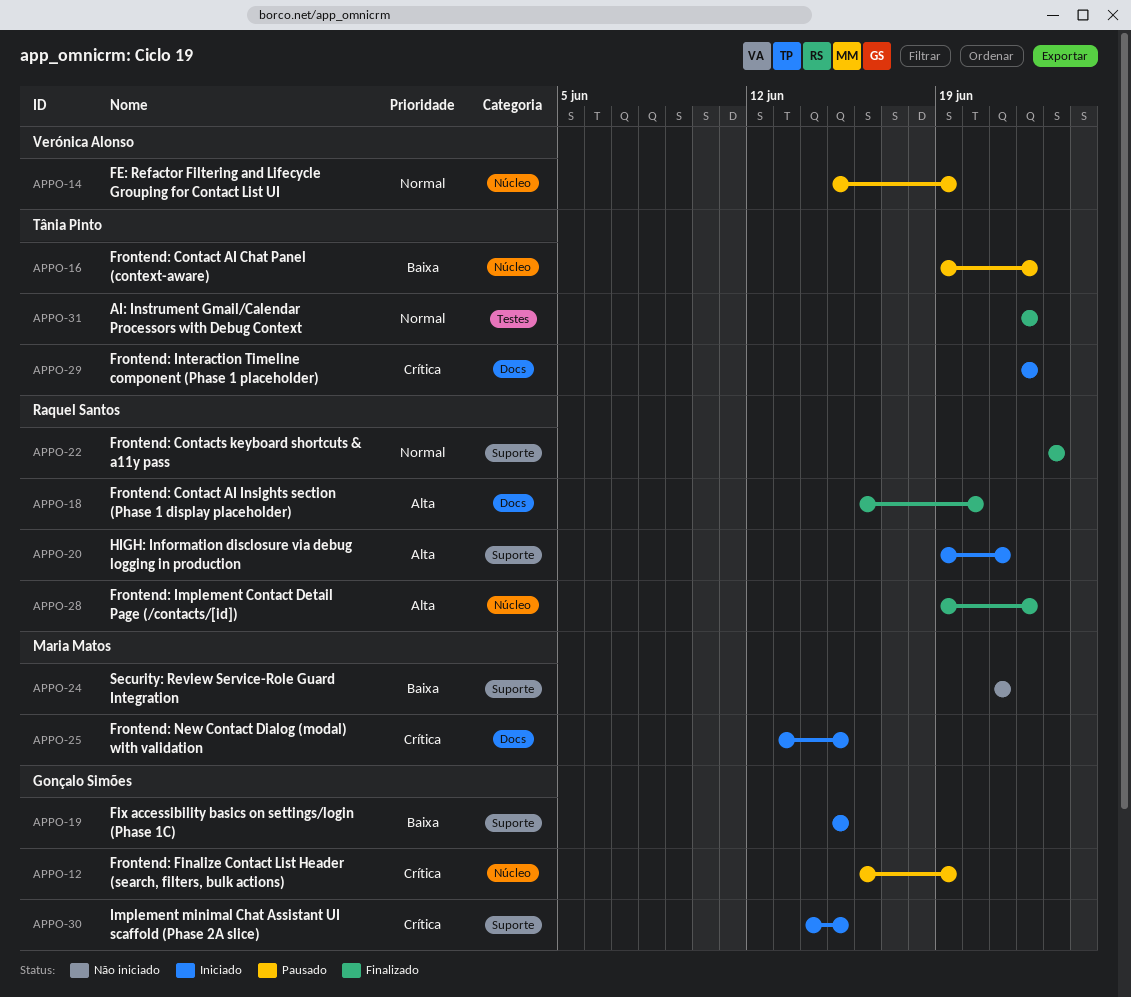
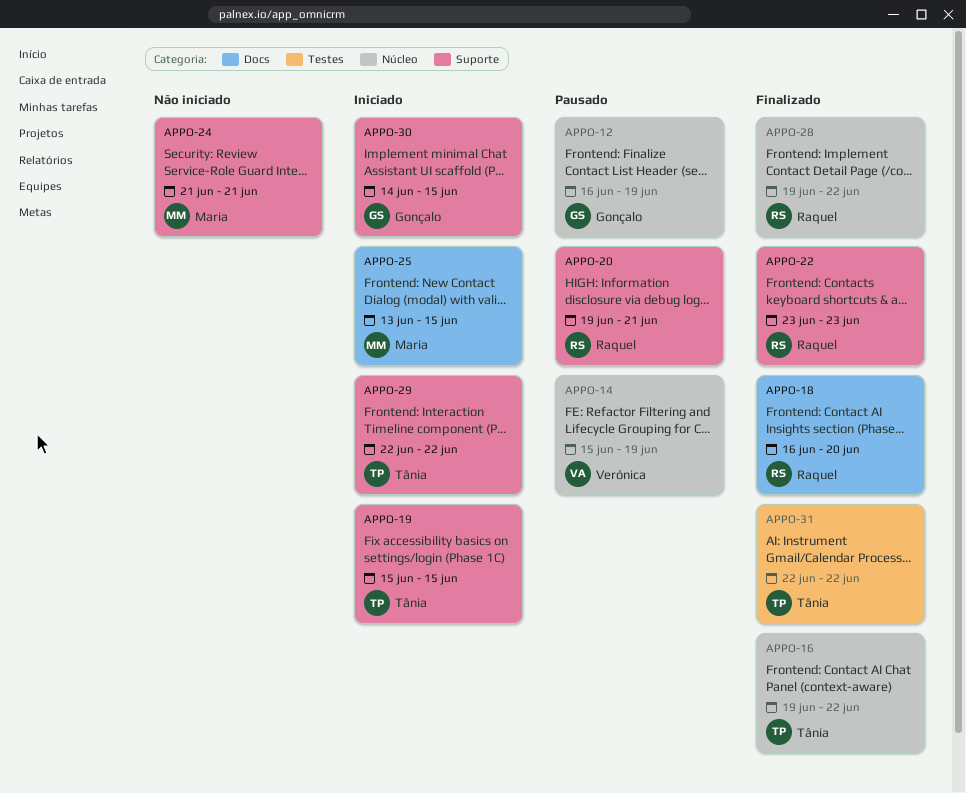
APPO-16, status: Pausado -> Finalizado
APPO-19, owner: Gonçalo Simões -> Tânia Pinto
APPO-20, status: Iniciado -> Pausado
APPO-29, label: Docs -> Suporte

